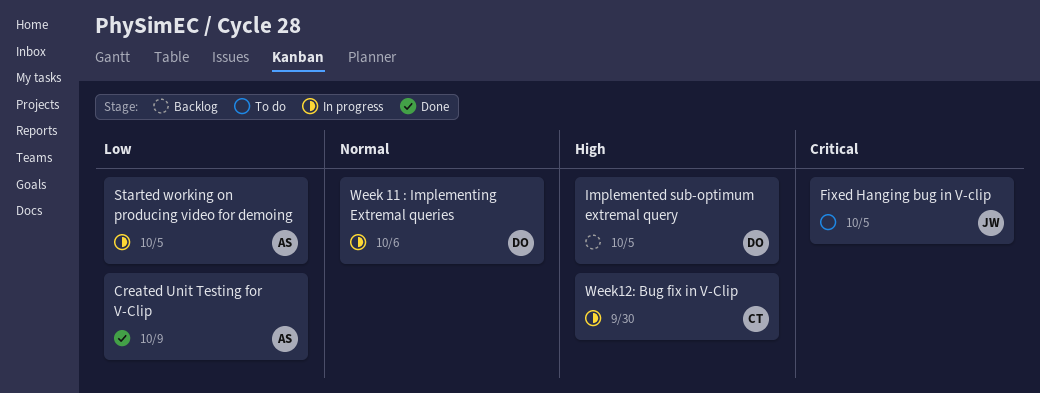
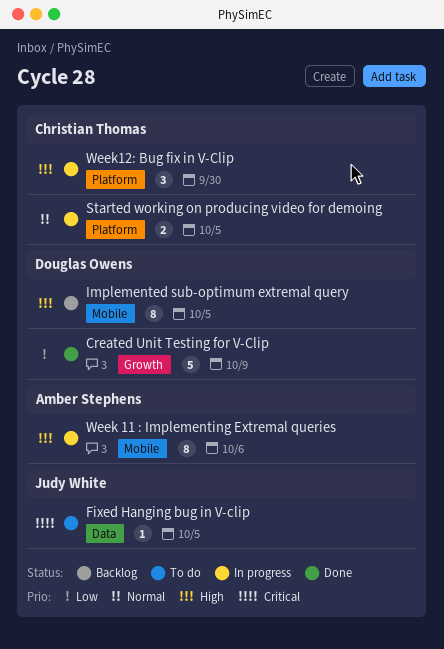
Created Unit Testing for V-Clip, owner: Amber Stephens -> Douglas Owens
Started working on producing video for demoing, owner: Amber Stephens -> Christian Thomas
Started working on producing video for demoing, priority: Low -> Normal
Week 11 : Implementing Extremal queries, owner: Douglas Owens -> Amber Stephens
Week 11 : Implementing Extremal queries, priority: Normal -> High

